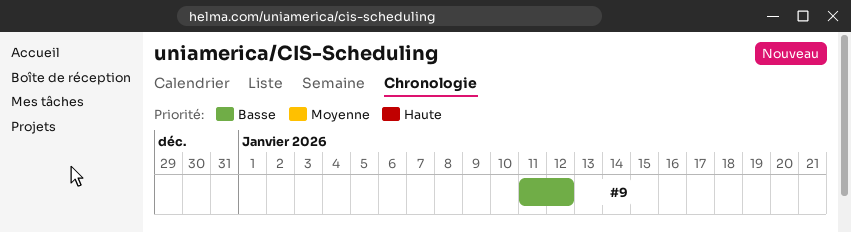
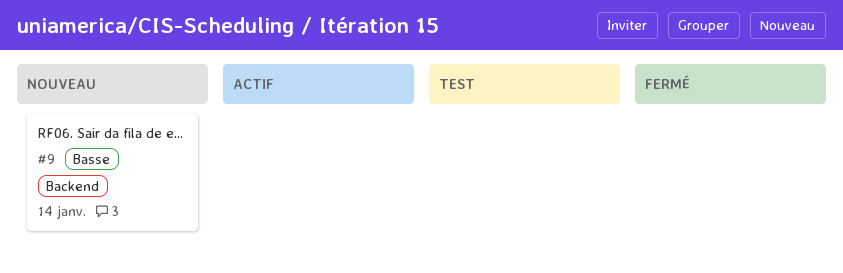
#9, due: Jan 12 -> Jan 14

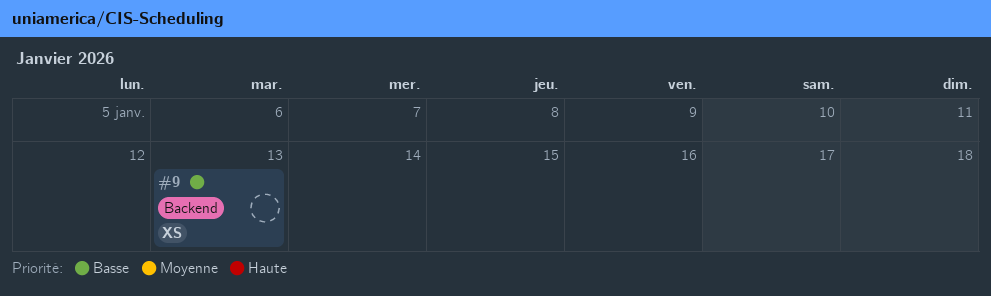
#9, due: Jan 14 -> Jan 13

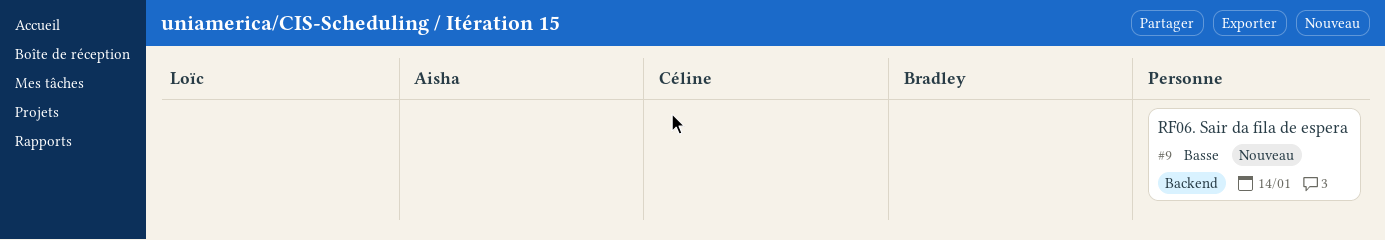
#9, due: Jan 13 -> Jan 14

